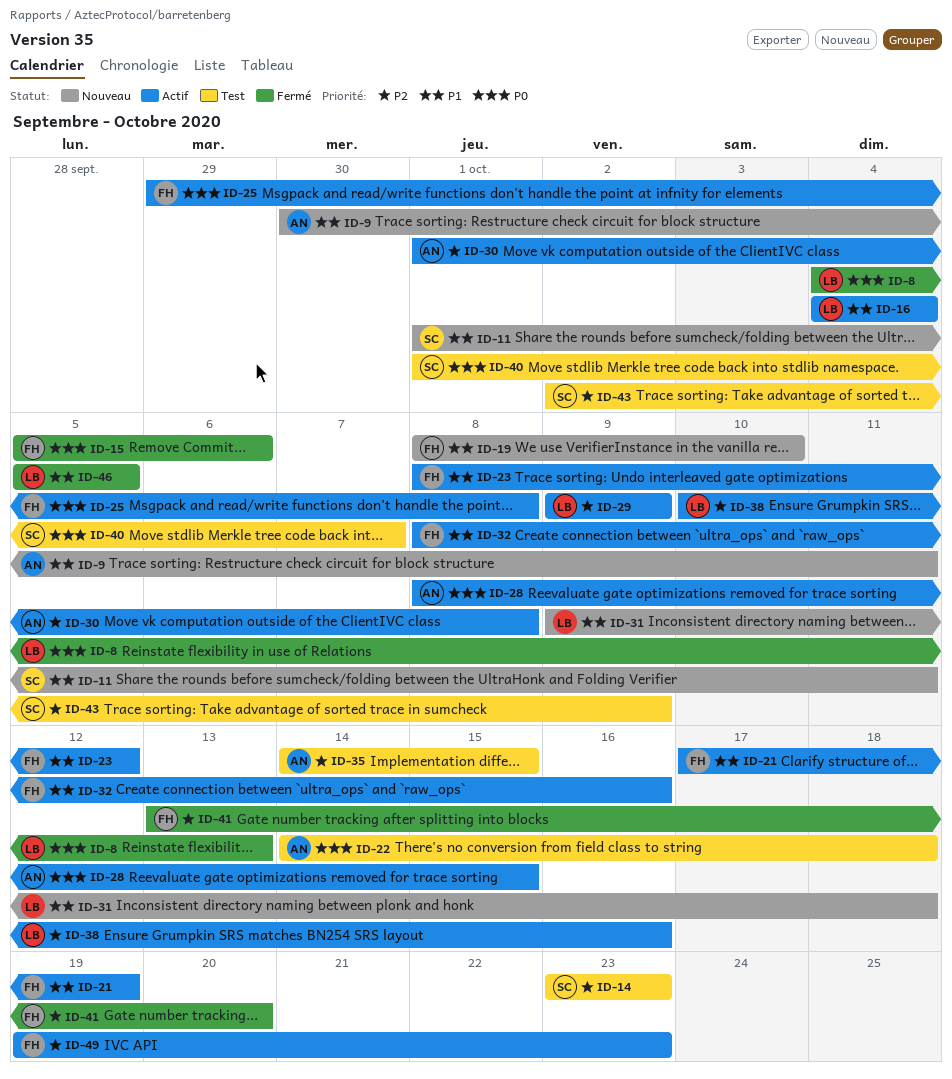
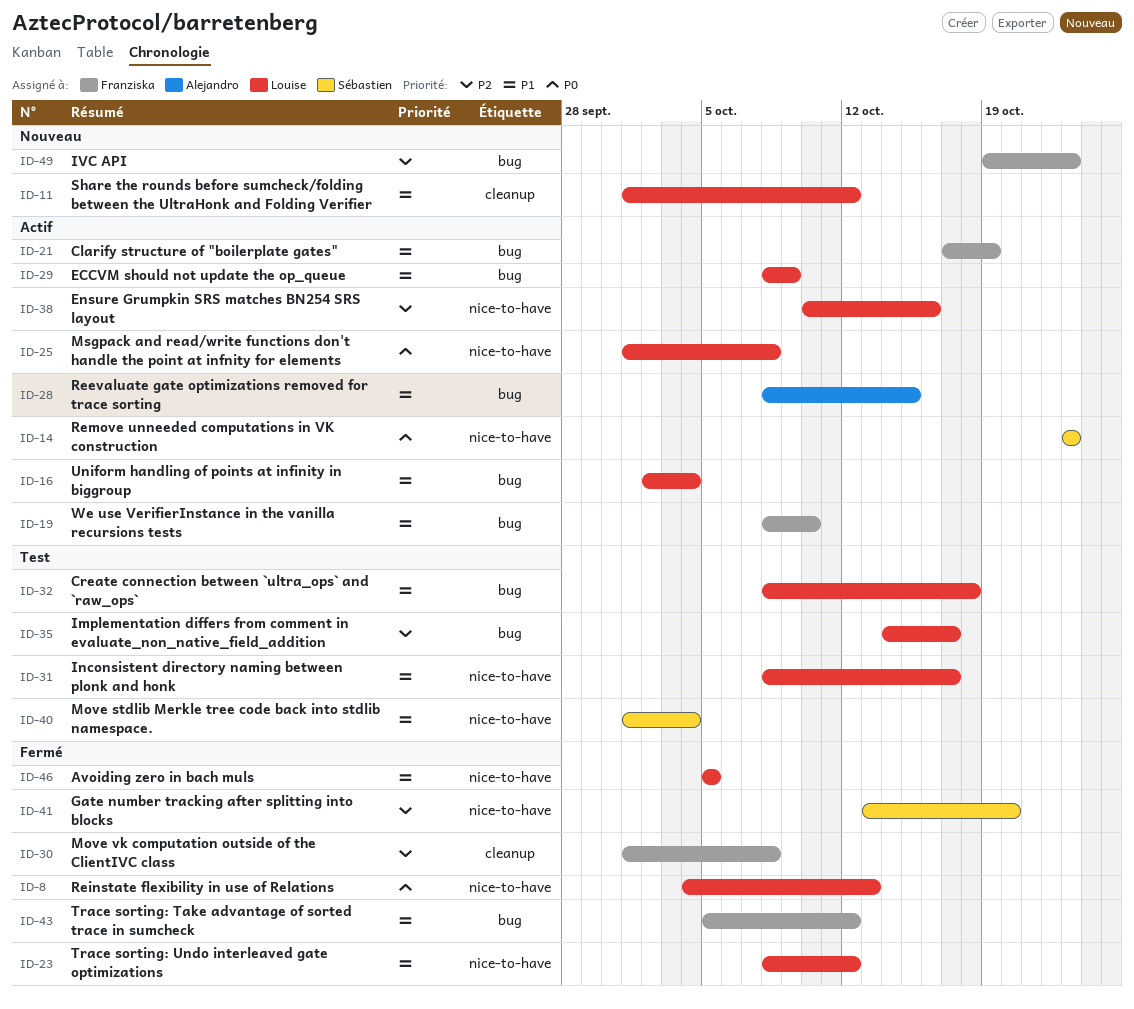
ID-9: present -> none
ID-11, owner: Sébastien -> Louise
ID-11, due: Oct 11 -> Oct 12
ID-14, status: Test -> Actif
ID-14, priority: P2 -> P0
ID-15: present -> none
ID-16, start: Oct 4 -> Oct 2
ID-19, status: Nouveau -> Actif
ID-22: present -> none
ID-23, status: Actif -> Fermé
ID-23, owner: Franziska -> Louise
ID-25, owner: Franziska -> Louise
ID-25, start: Sep 29 -> Oct 1
ID-28, priority: P0 -> P1
ID-29, priority: P2 -> P1
ID-29, start: Oct 9 -> Oct 8
ID-30, status: Actif -> Fermé
ID-30, owner: Alejandro -> Franziska
ID-31, status: Nouveau -> Test
ID-31, start: Oct 9 -> Oct 8
ID-31, due: Oct 18 -> Oct 17
ID-32, status: Actif -> Test
ID-32, owner: Franziska -> Louise
ID-32, due: Oct 16 -> Oct 18
ID-35, owner: Alejandro -> Louise
ID-35, due: Oct 15 -> Oct 17
ID-40, priority: P0 -> P1
ID-40, due: Oct 7 -> Oct 4
ID-41, owner: Franziska -> Sébastien
ID-43, status: Test -> Fermé
ID-43, owner: Sébastien -> Franziska
ID-43, priority: P2 -> P1
ID-43, start: Oct 2 -> Oct 5
ID-43, due: Oct 9 -> Oct 12
ID-49, status: Actif -> Nouveau

